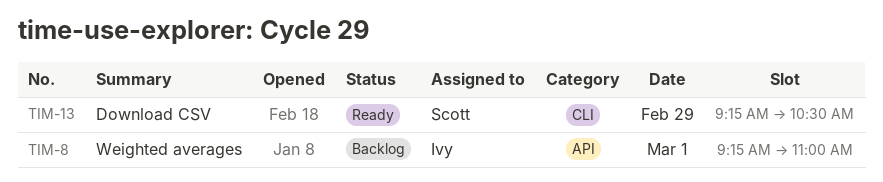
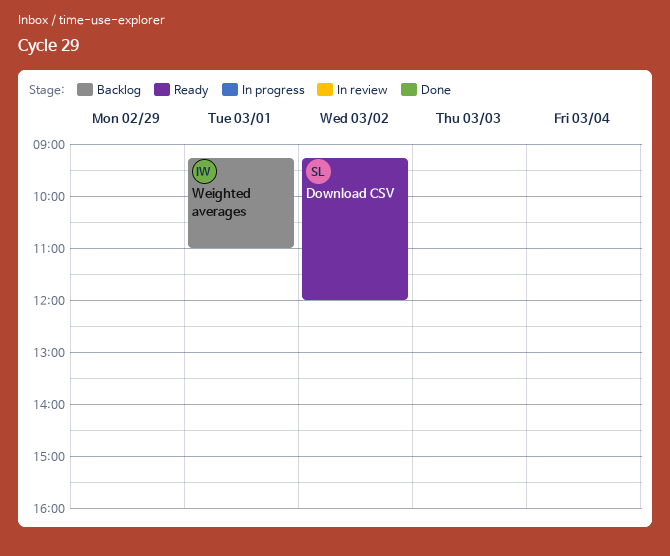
Download CSV, day: Feb 29 -> Mar 2
Download CSV, ends: 10:30 -> 12:00

